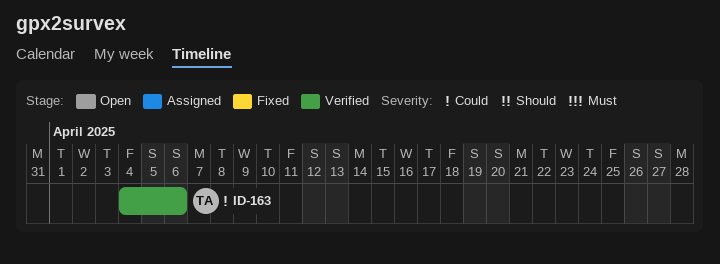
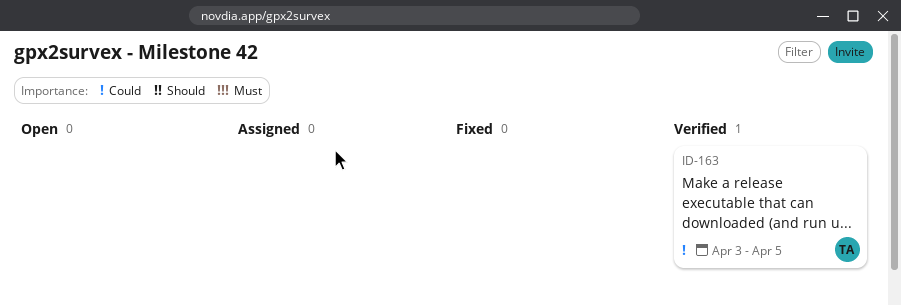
ID-163, start: Apr 4 -> Apr 3
ID-163, due: Apr 6 -> Apr 5

